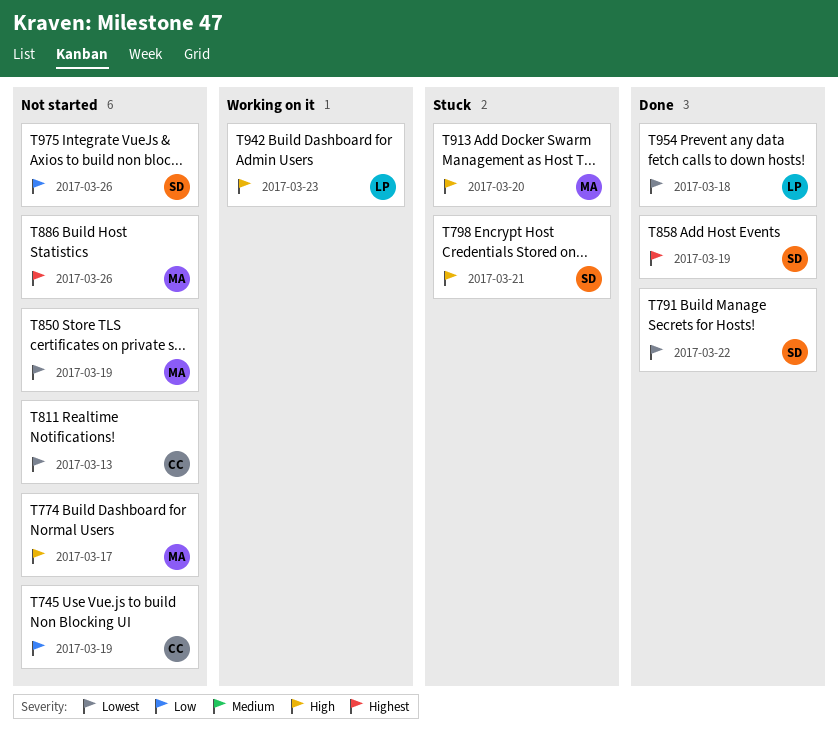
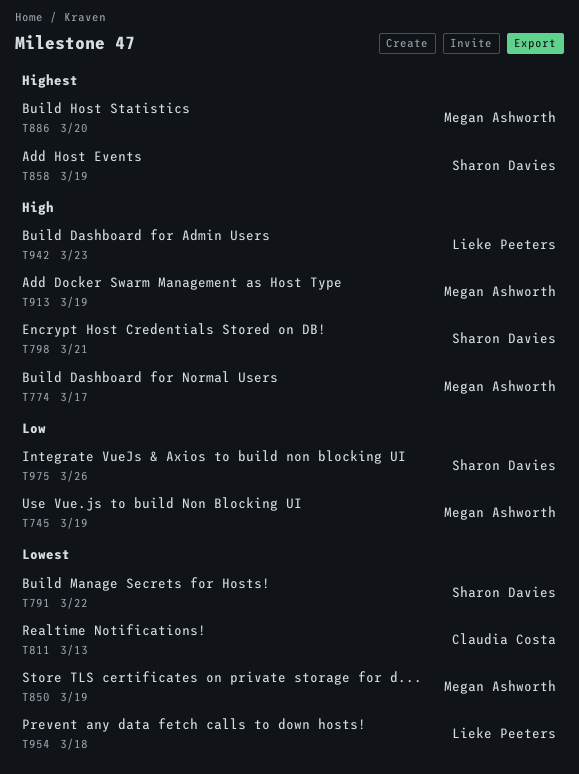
T745, owner: Claudia Costa -> Megan Ashworth
T886, due: Mar 26 -> Mar 20
T913, due: Mar 20 -> Mar 19

